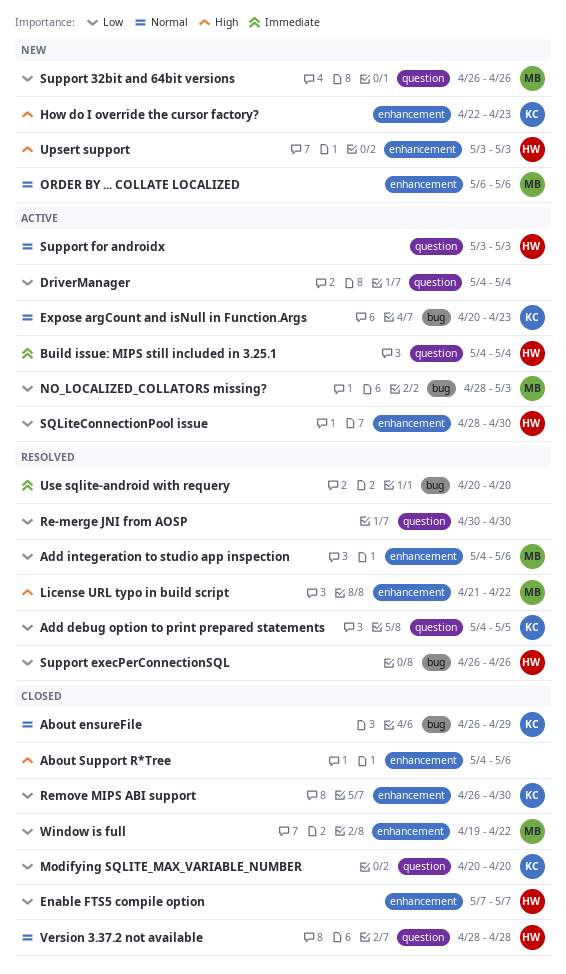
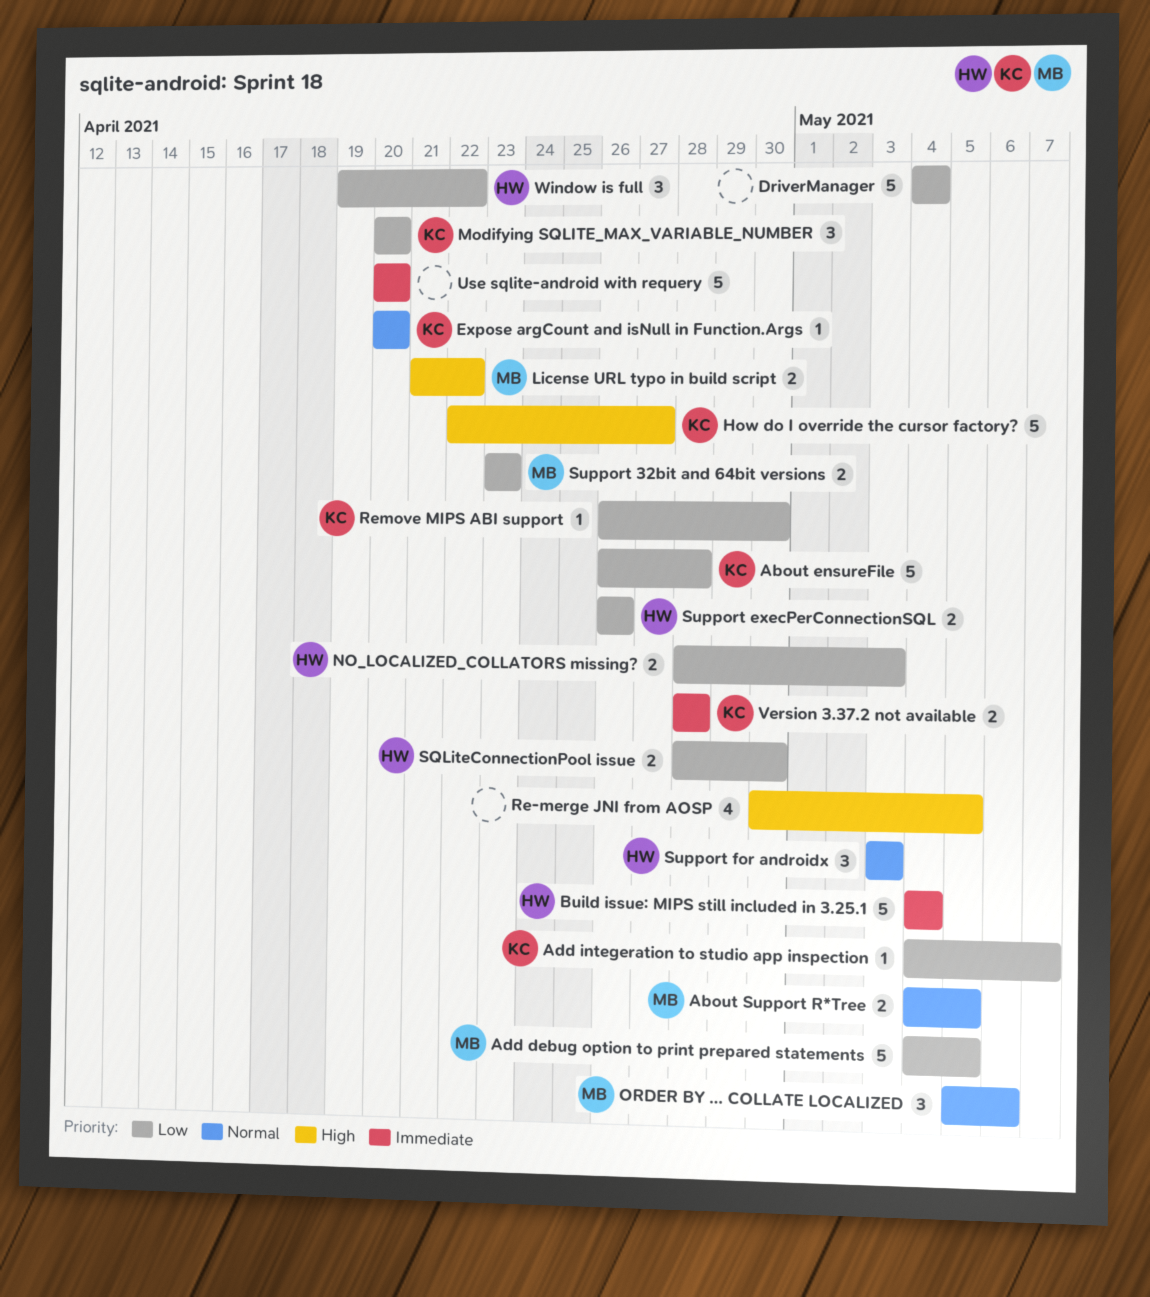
About ensureFile, priority: Normal -> Low
About ensureFile, due: Apr 29 -> Apr 28
About Support R*Tree, owner: none -> MB
About Support R*Tree, priority: High -> Normal
About Support R*Tree, due: May 6 -> May 5
Add debug option to print prepared statements, owner: KC -> MB
Add integeration to studio app inspection, owner: MB -> KC
Add integeration to studio app inspection, due: May 6 -> May 7
Enable FTS5 compile option: present -> none
Expose argCount and isNull in Function.Args, due: Apr 23 -> Apr 20
How do I override the cursor factory?, due: Apr 23 -> Apr 27
NO_LOCALIZED_COLLATORS missing?, owner: MB -> HW
ORDER BY ... COLLATE LOCALIZED, start: May 6 -> May 5
Re-merge JNI from AOSP, priority: Low -> High
Re-merge JNI from AOSP, due: Apr 30 -> May 5
Support 32bit and 64bit versions, start: Apr 26 -> Apr 23
Support 32bit and 64bit versions, due: Apr 26 -> Apr 23
Upsert support: present -> none
Version 3.37.2 not available, owner: HW -> KC
Version 3.37.2 not available, priority: Normal -> Immediate
Window is full, owner: MB -> HW

